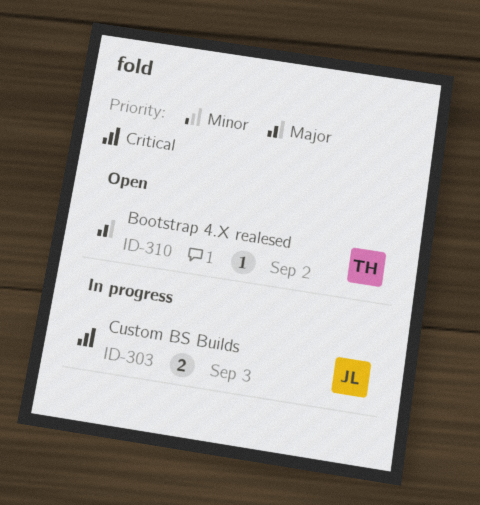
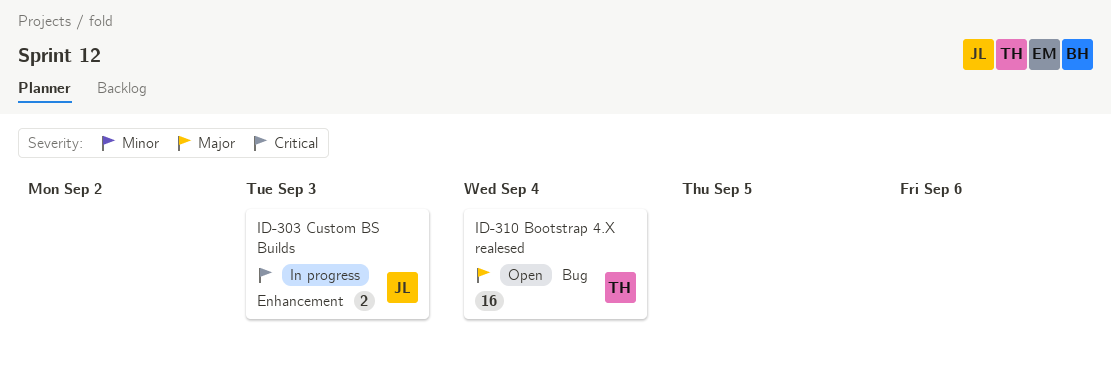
ID-310, estimate: 1 -> 16
ID-310, due: Sep 2 -> Sep 4

